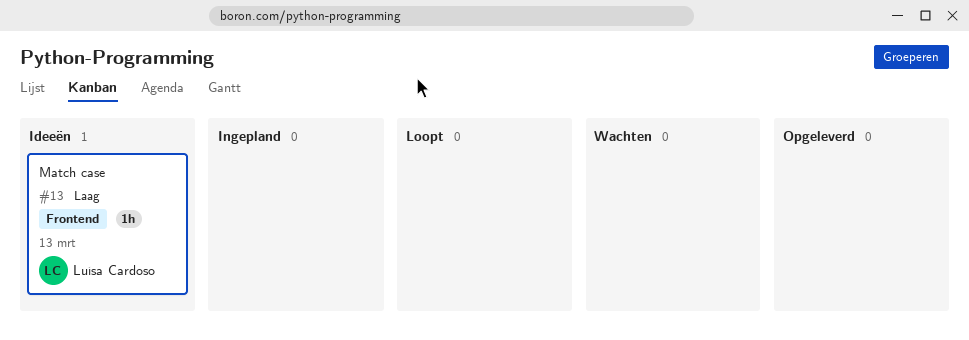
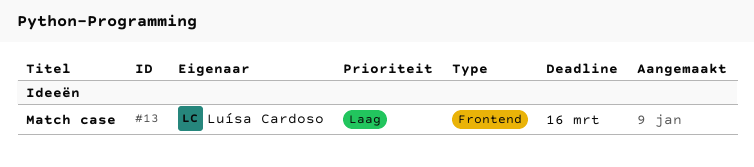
#13, due: Mar 13 -> Mar 16

